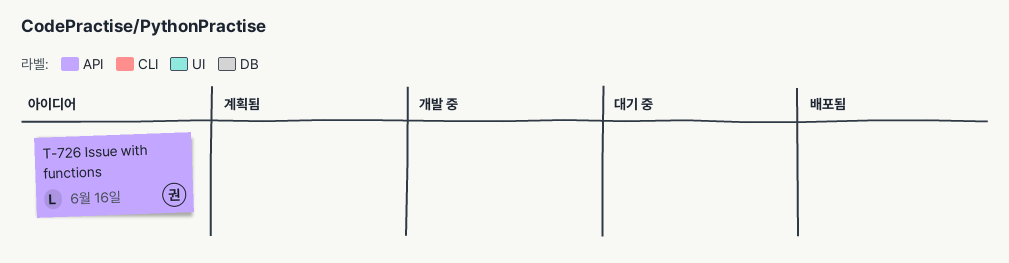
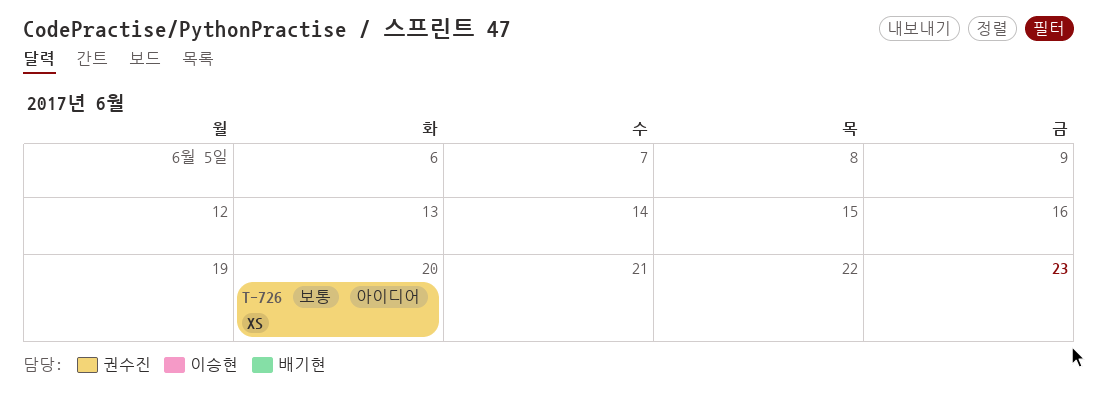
T-726, estimate: L -> XS
T-726, due: Jun 16 -> Jun 20

